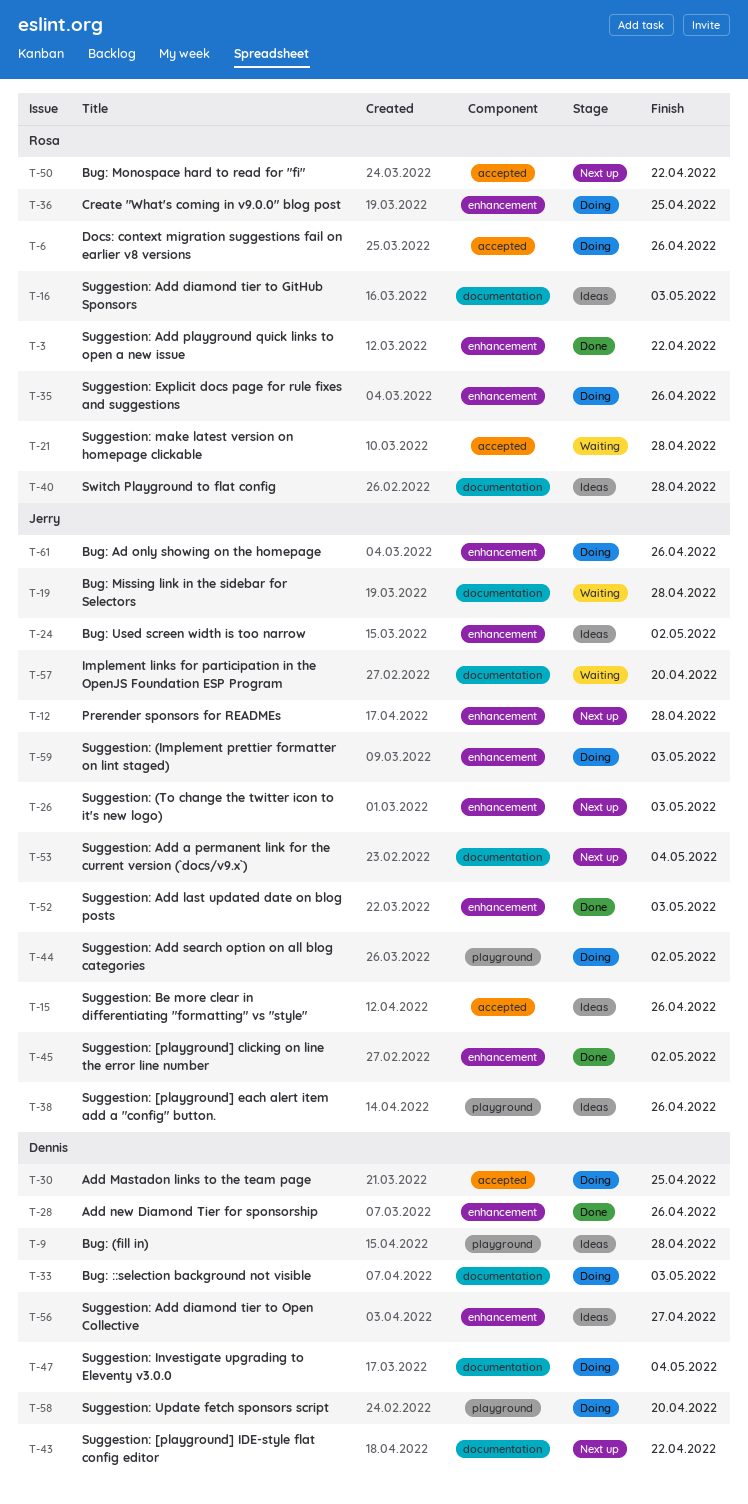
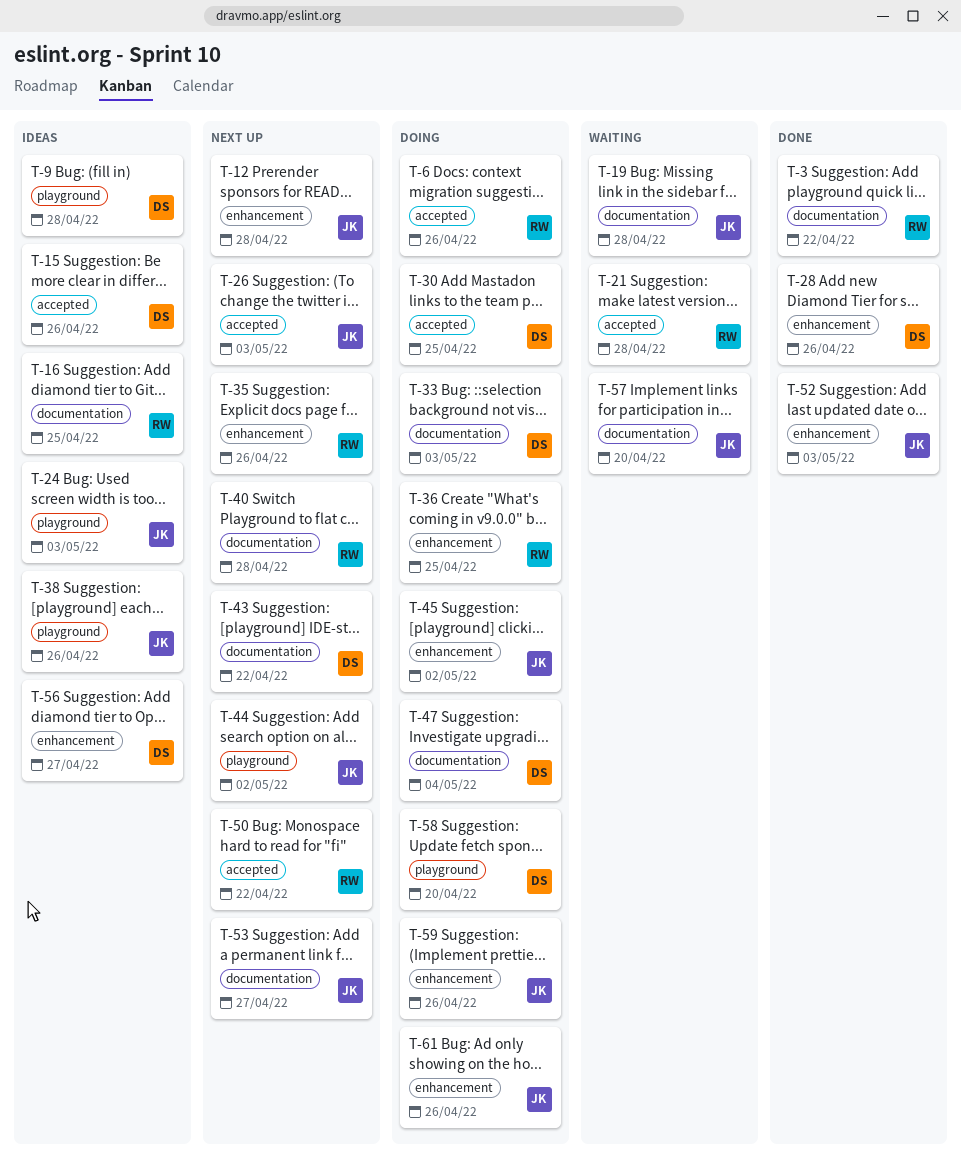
T-3, label: enhancement -> documentation
T-15, owner: Jerry -> Dennis
T-16, due: May 3 -> Apr 25
T-24, label: enhancement -> playground
T-24, due: May 2 -> May 3
T-26, label: enhancement -> accepted
T-35, status: Doing -> Next up
T-40, status: Ideas -> Next up
T-44, status: Doing -> Next up
T-45, status: Done -> Doing
T-53, due: May 4 -> Apr 27
T-59, due: May 3 -> Apr 26

